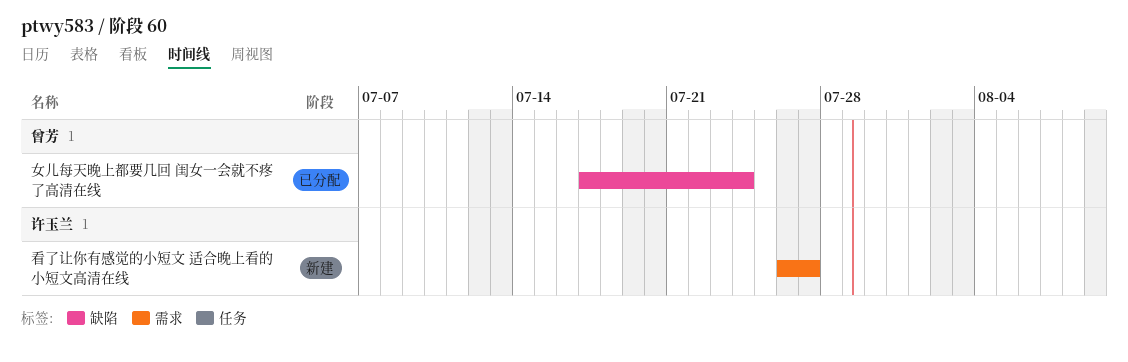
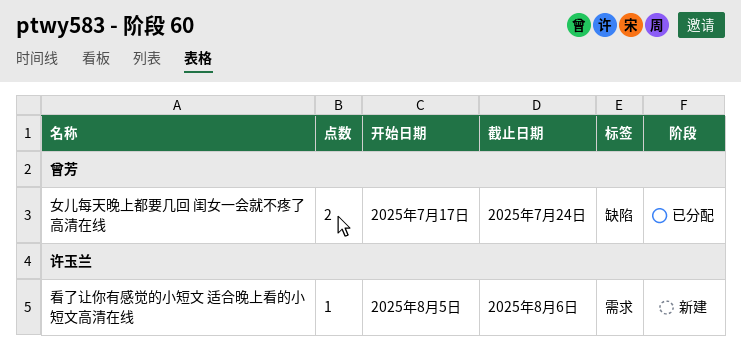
看了让你有感觉的小短文 适合晚上看的小短文高清在线, start: Jul 26 -> Aug 5
看了让你有感觉的小短文 适合晚上看的小短文高清在线, due: Jul 27 -> Aug 6

